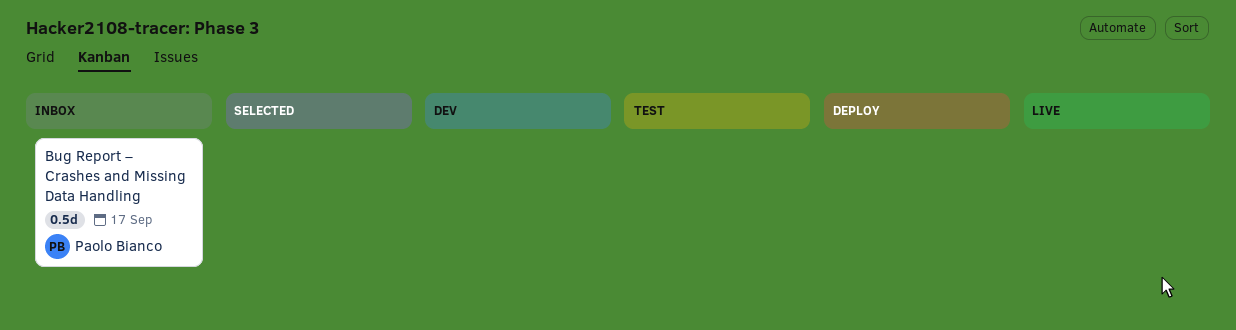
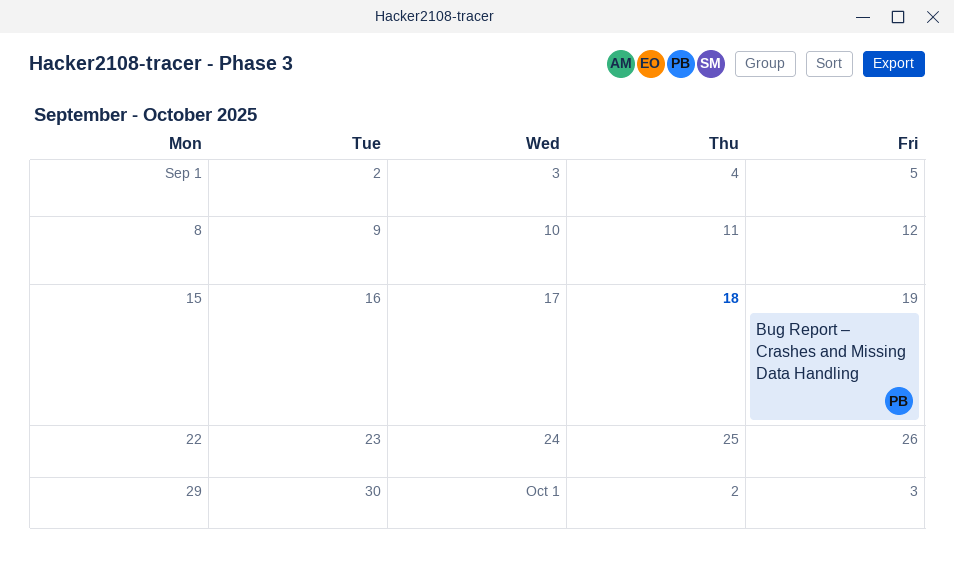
Bug Report – Crashes and Missing Data Handling, due: Sep 17 -> Sep 19

